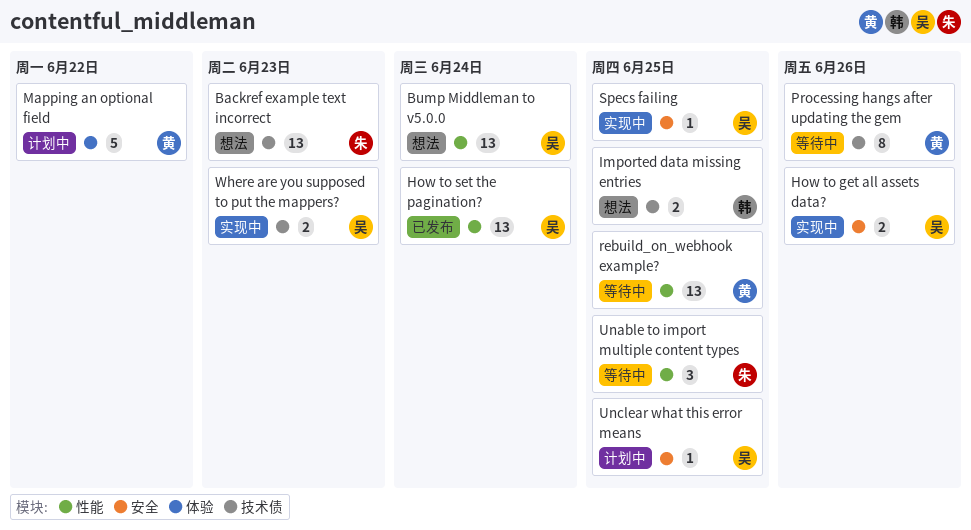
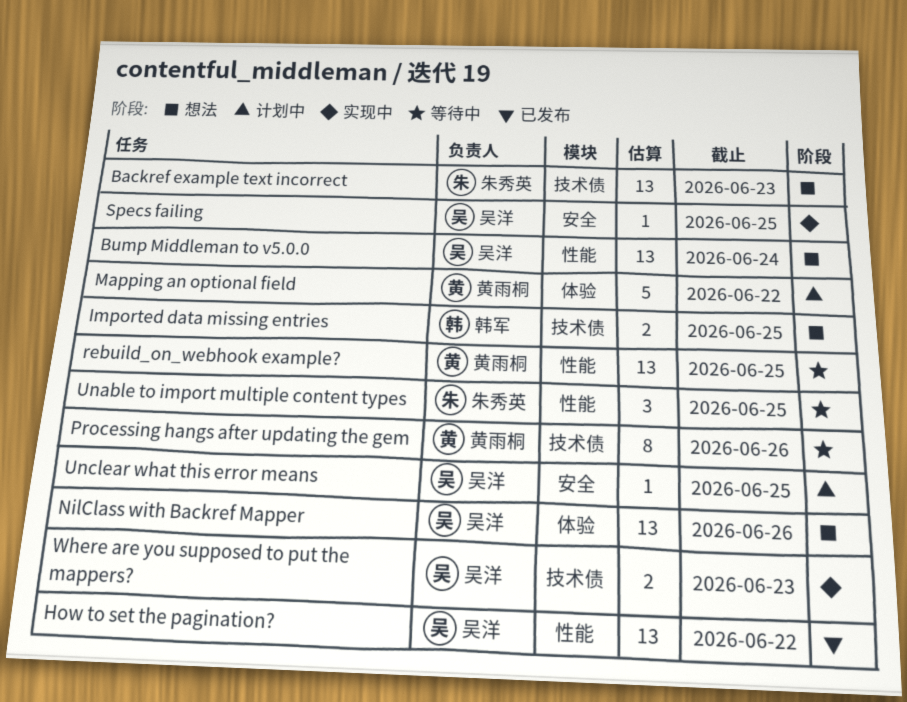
How to get all assets data?: present -> none
How to set the pagination?, due: Jun 24 -> Jun 22
NilClass with Backref Mapper: none -> present

